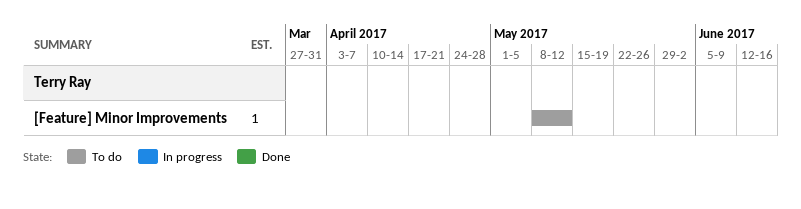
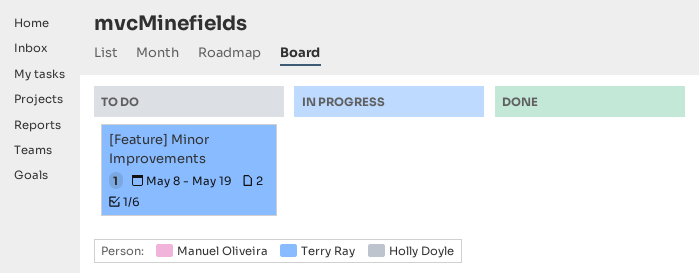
[Feature] Minor Improvements, due: May 12 -> May 19

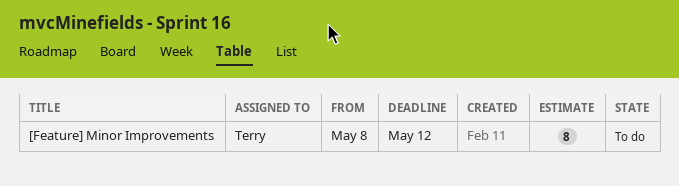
[Feature] Minor Improvements, estimate: 1 -> 8
[Feature] Minor Improvements, due: May 19 -> May 12

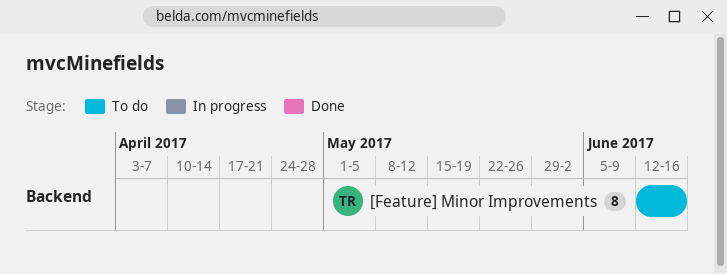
[Feature] Minor Improvements, start: May 8 -> Jun 12
[Feature] Minor Improvements, due: May 12 -> Jun 16

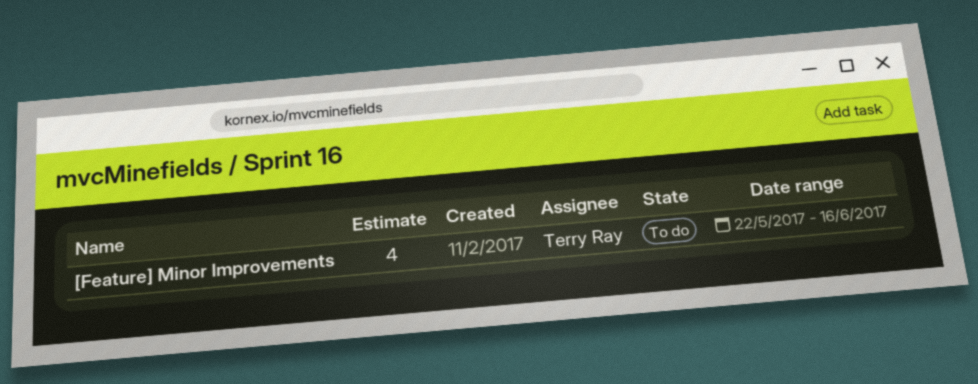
[Feature] Minor Improvements, estimate: 8 -> 4
[Feature] Minor Improvements, start: Jun 12 -> May 22

